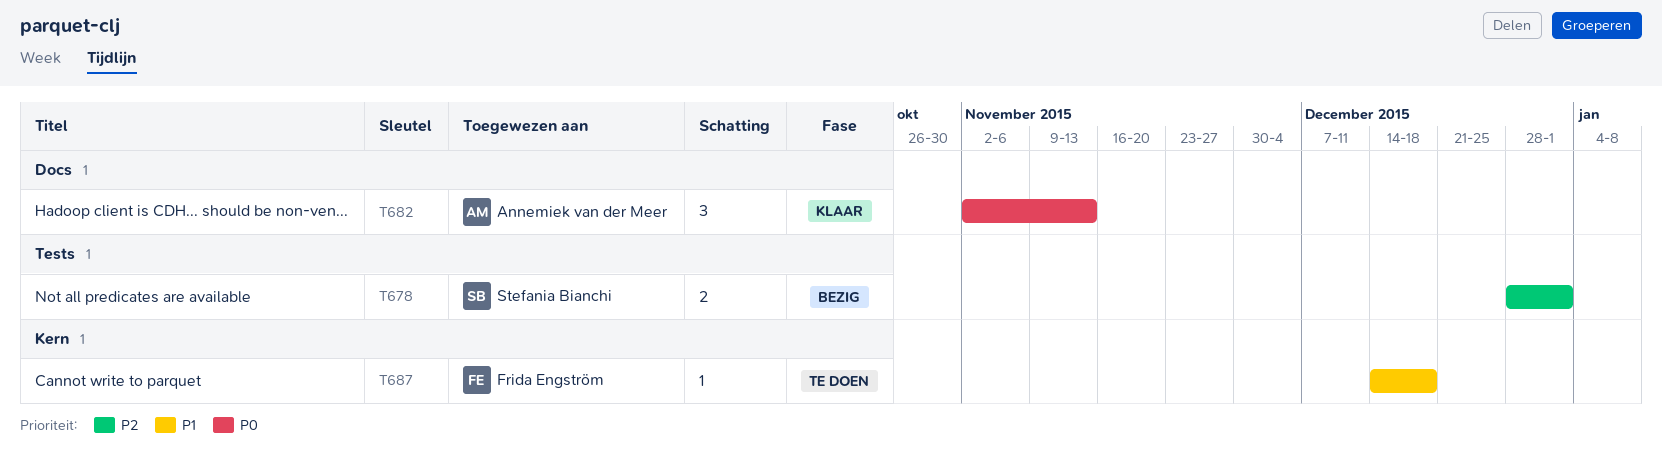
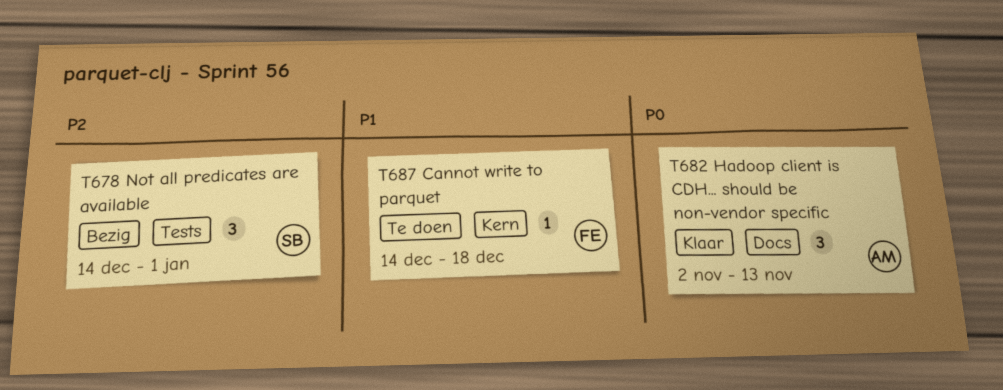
T678, estimate: 2 -> 3
T678, start: Dec 28 -> Dec 14

